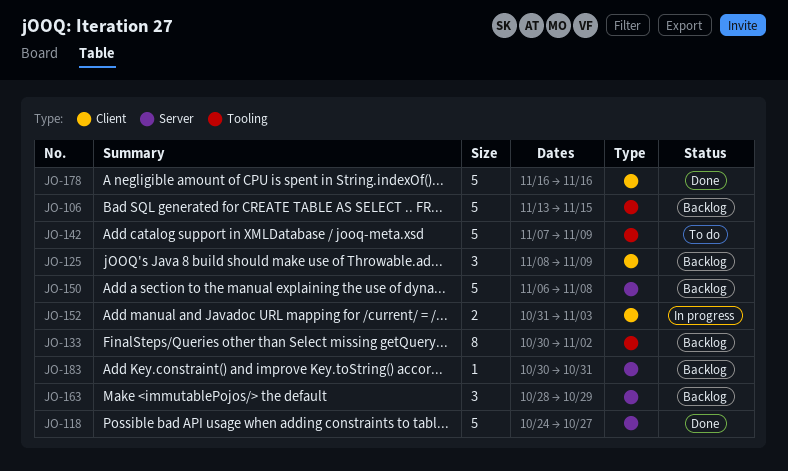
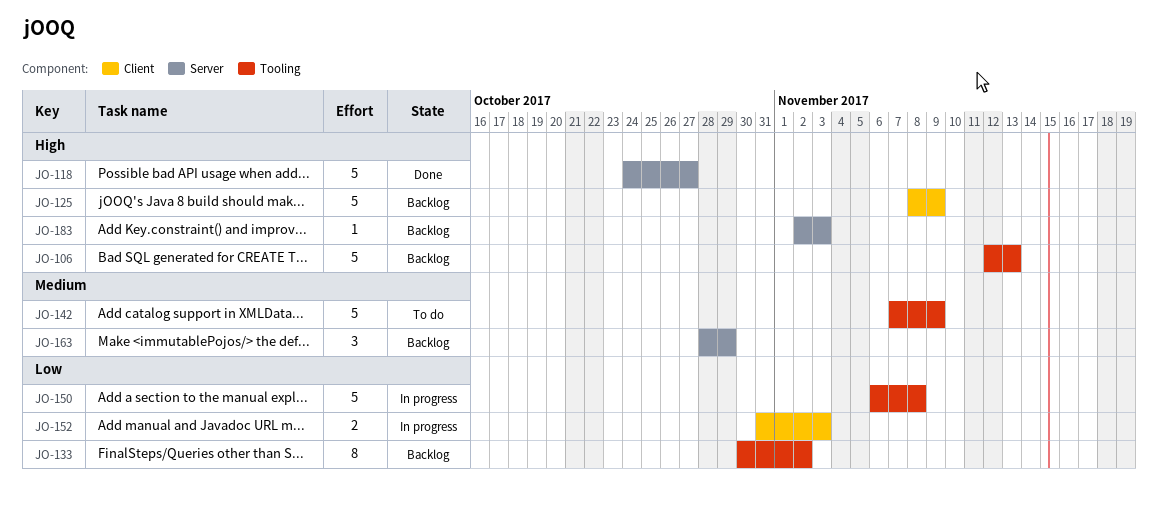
JO-106, start: Nov 13 -> Nov 12
JO-106, due: Nov 15 -> Nov 13
JO-125, estimate: 3 -> 5
JO-150, status: Backlog -> In progress
JO-150, label: Server -> Tooling
JO-178: present -> none
JO-183, start: Oct 30 -> Nov 2
JO-183, due: Oct 31 -> Nov 3

